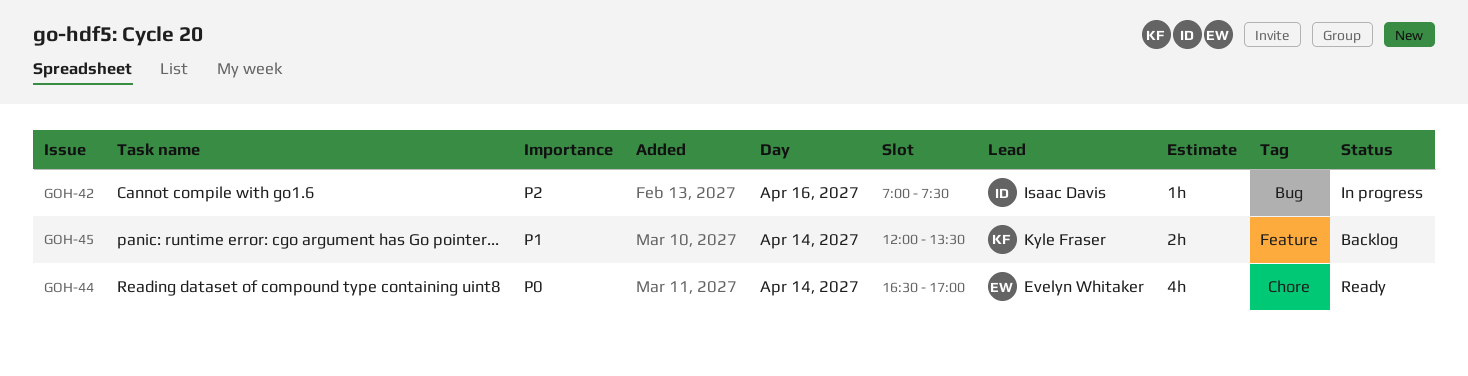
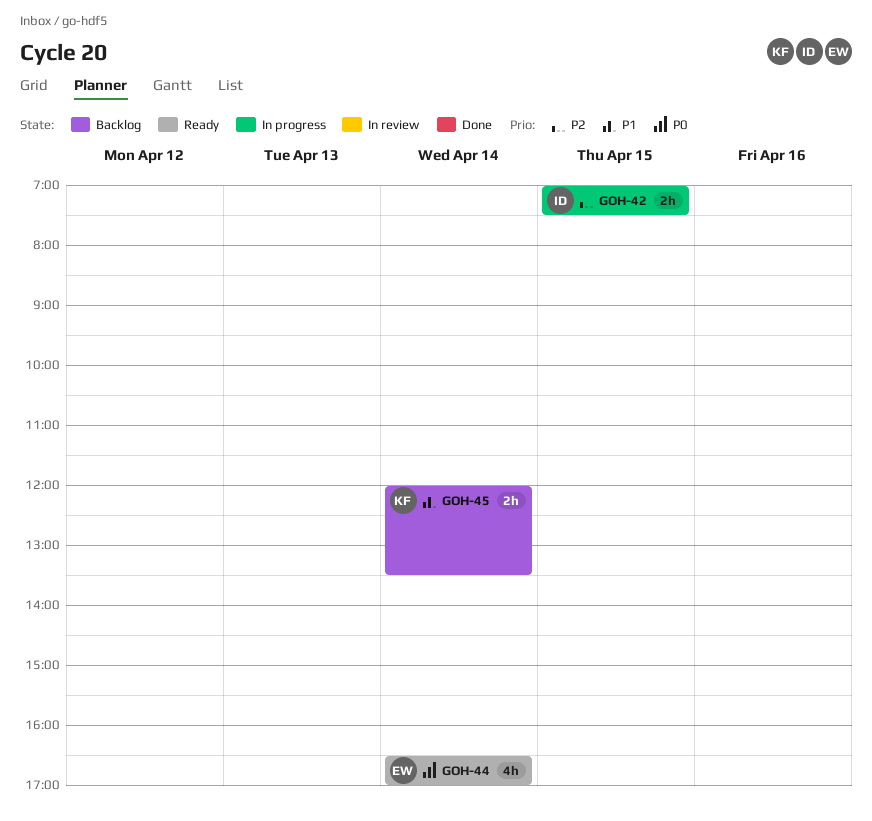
GOH-42, estimate: 1h -> 2h
GOH-42, day: Apr 16 -> Apr 15

